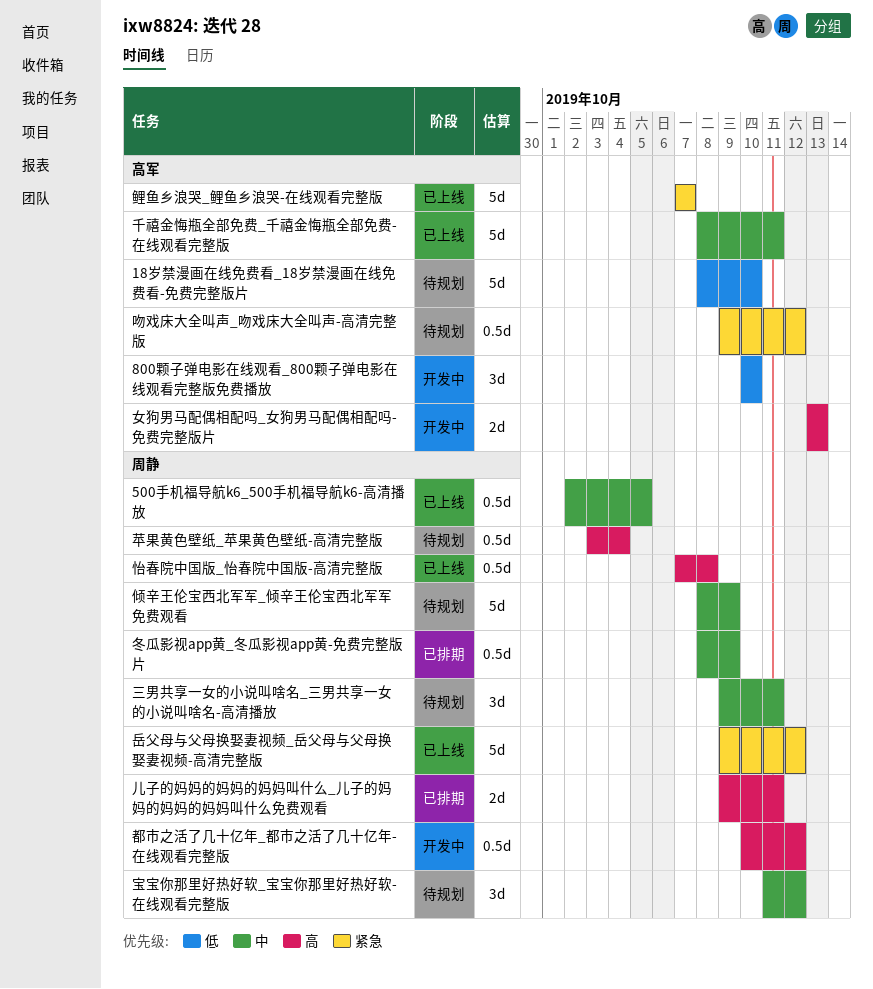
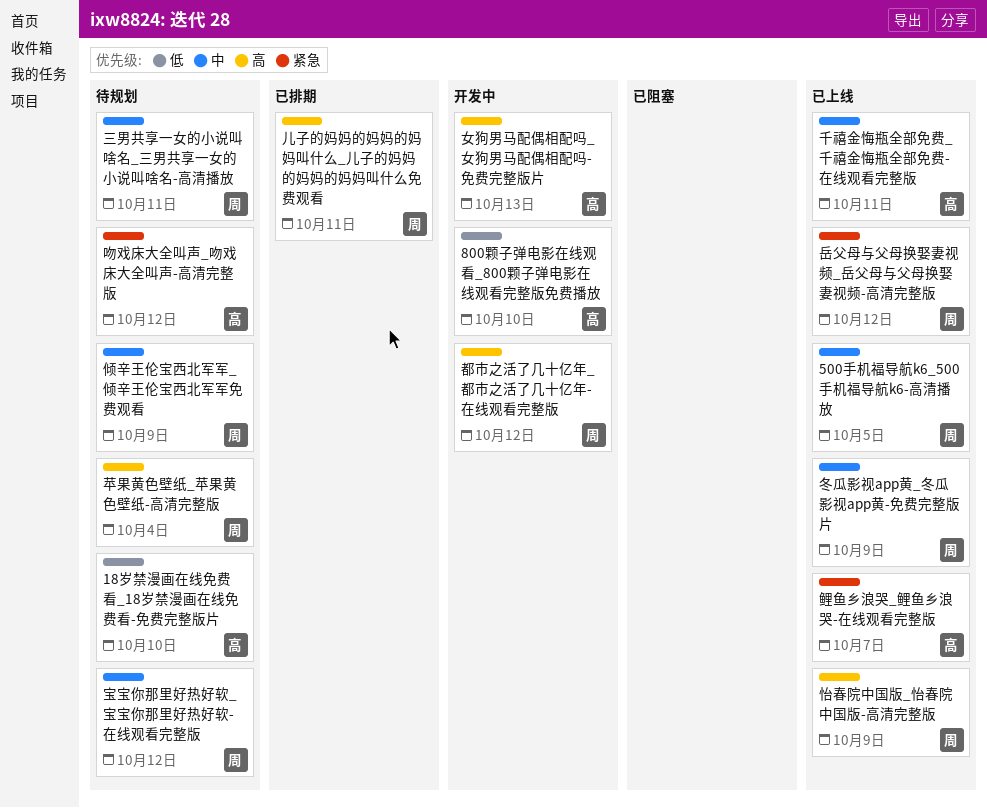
冬瓜影视app黄_冬瓜影视app黄-免费完整版片, status: 已排期 -> 已上线
怡春院中国版_怡春院中国版-高清完整版, due: Oct 8 -> Oct 9

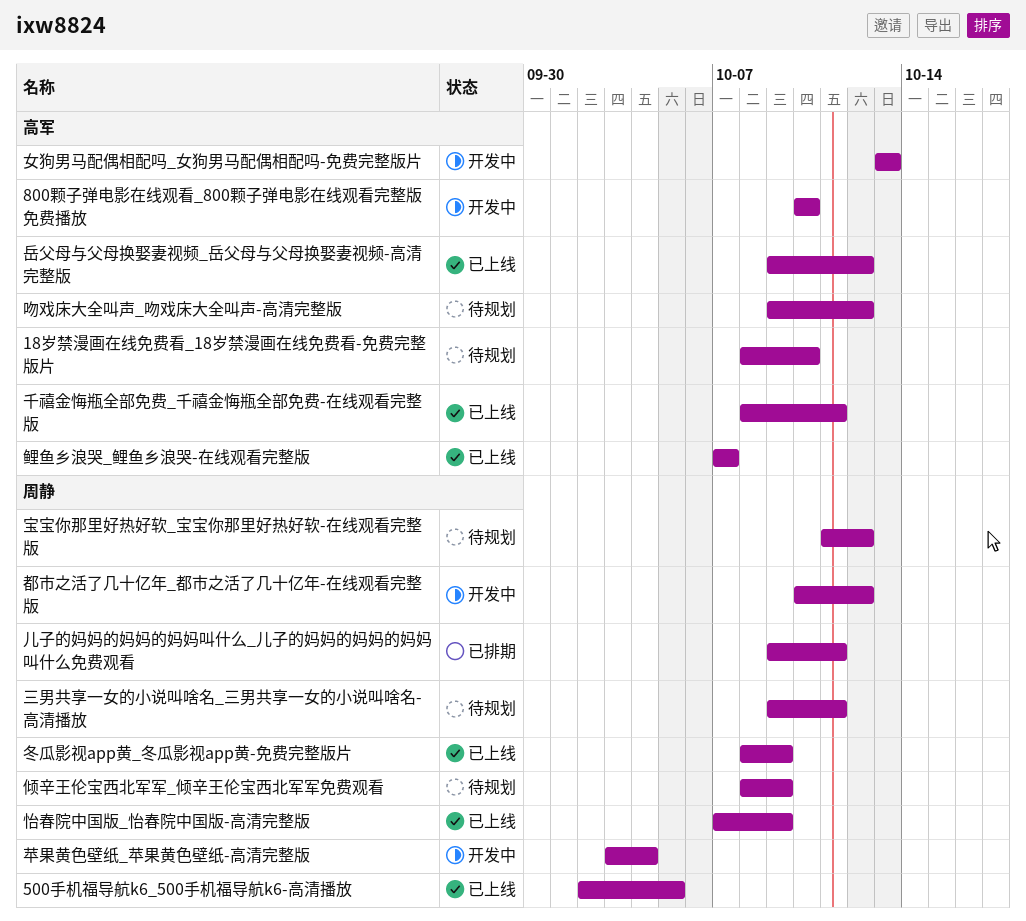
岳父母与父母换娶妻视频_岳父母与父母换娶妻视频-高清完整版, owner: 周静 -> 高军
苹果黄色壁纸_苹果黄色壁纸-高清完整版, status: 待规划 -> 开发中

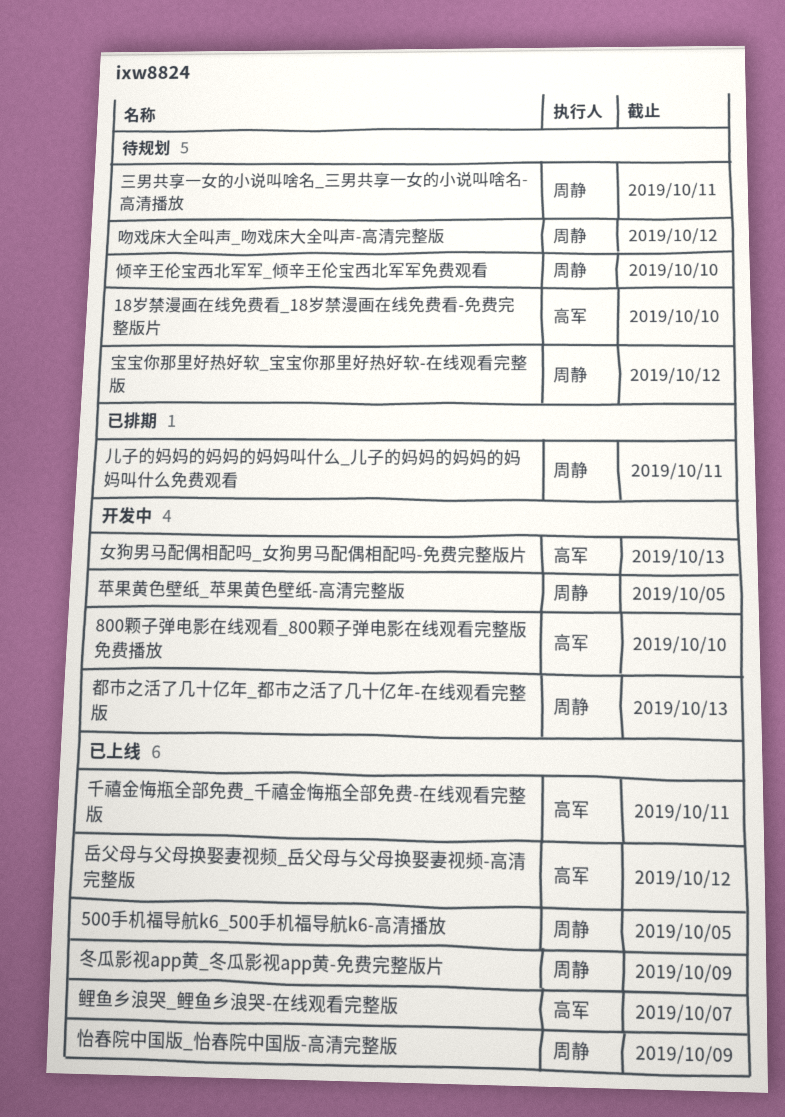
倾辛王伦宝西北军军_倾辛王伦宝西北军军免费观看, due: Oct 9 -> Oct 10
吻戏床大全叫声_吻戏床大全叫声-高清完整版, owner: 高军 -> 周静
苹果黄色壁纸_苹果黄色壁纸-高清完整版, due: Oct 4 -> Oct 5
都市之活了几十亿年_都市之活了几十亿年-在线观看完整版, due: Oct 12 -> Oct 13

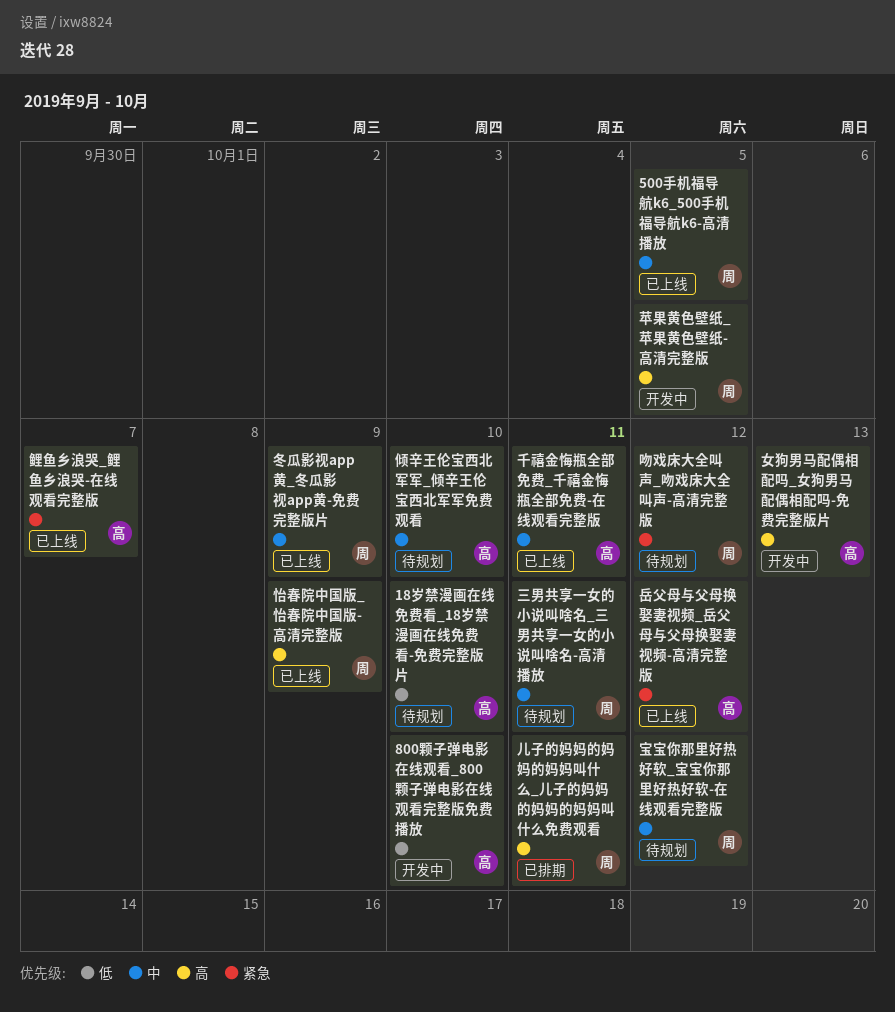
倾辛王伦宝西北军军_倾辛王伦宝西北军军免费观看, owner: 周静 -> 高军
都市之活了几十亿年_都市之活了几十亿年-在线观看完整版: present -> none

